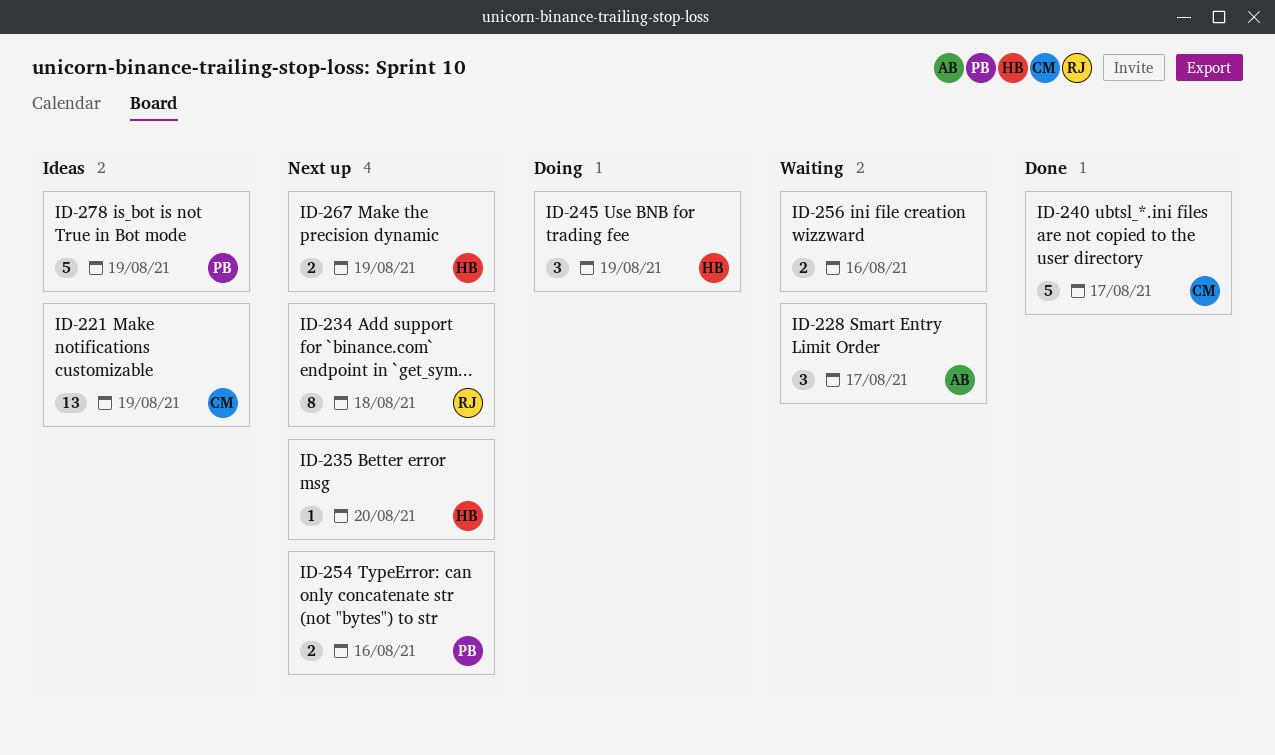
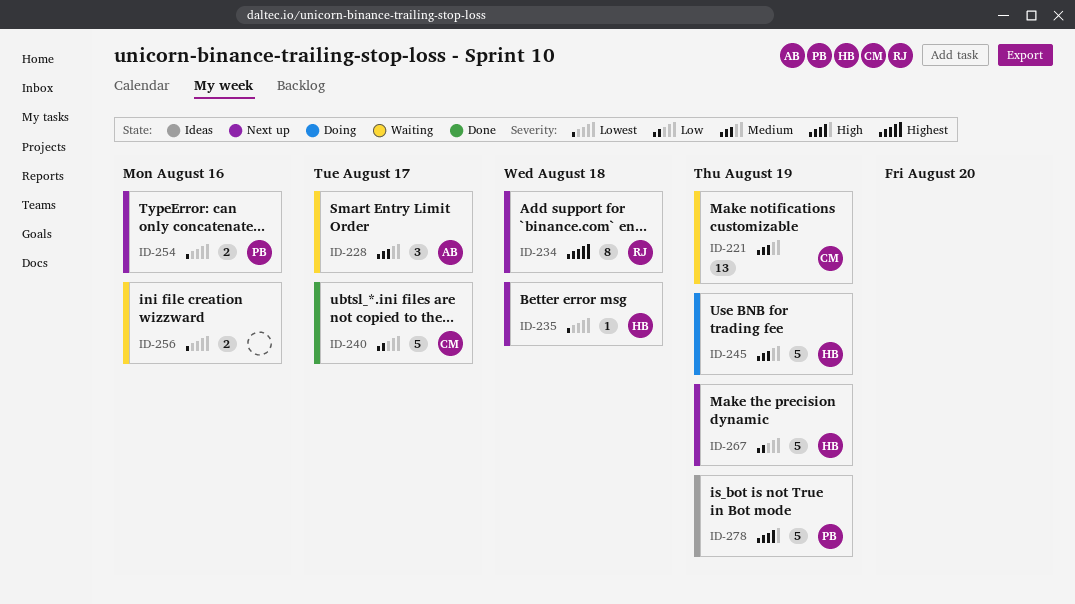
ID-221, status: Ideas -> Waiting
ID-235, due: Aug 20 -> Aug 18
ID-245, estimate: 3 -> 5
ID-267, estimate: 2 -> 5

